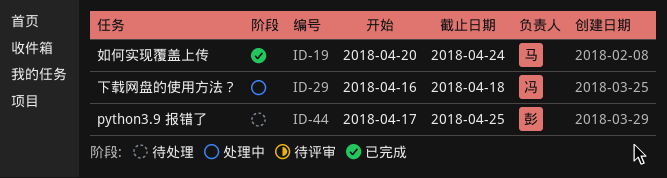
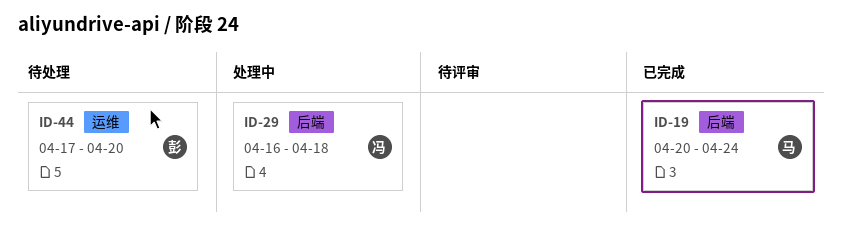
ID-44, due: Apr 25 -> Apr 20

